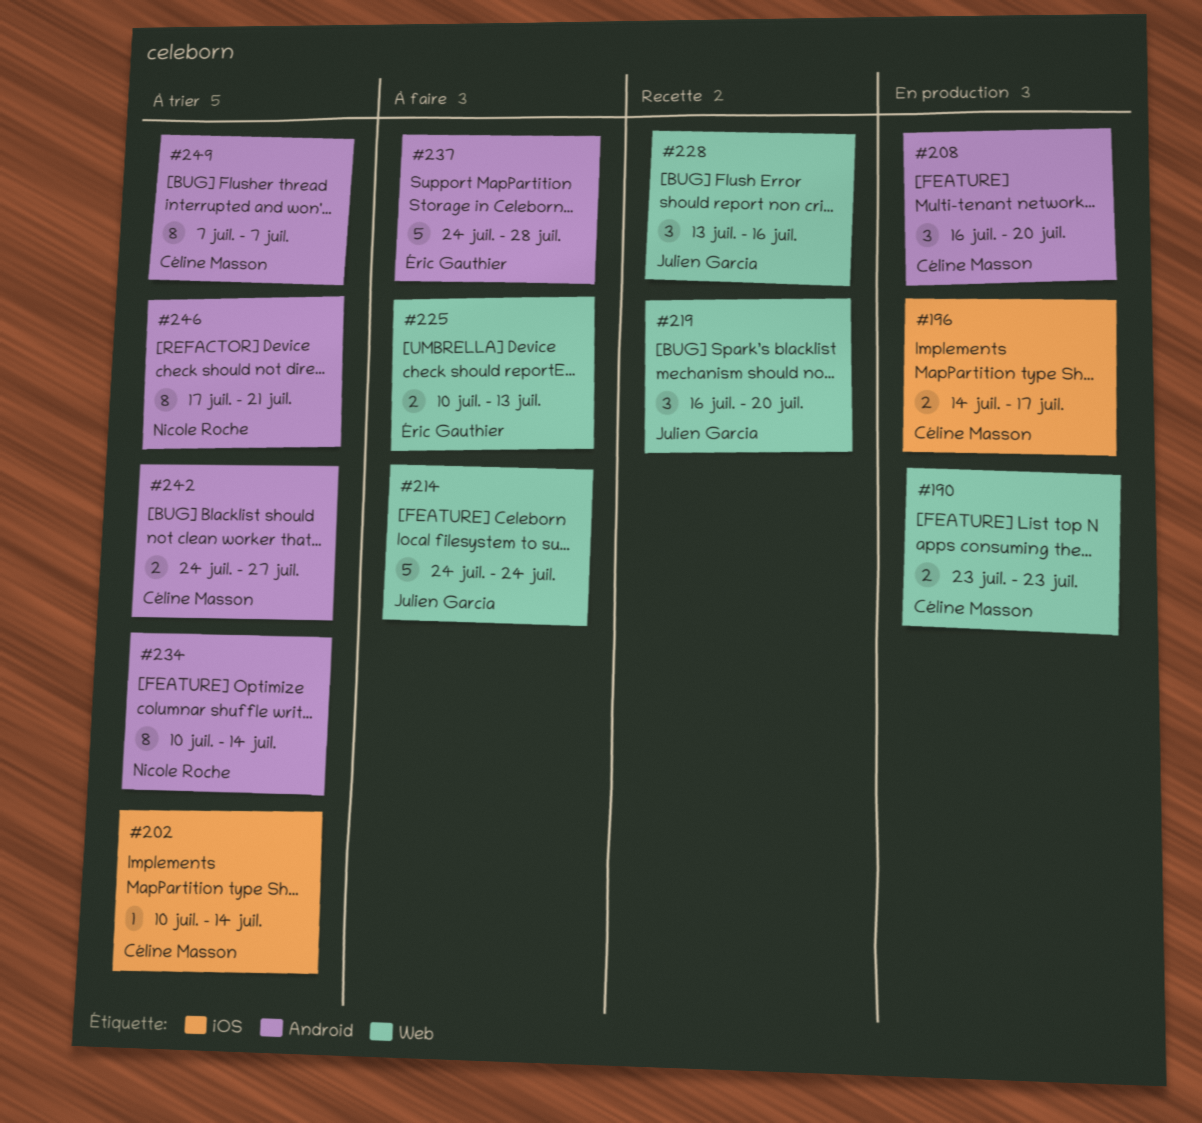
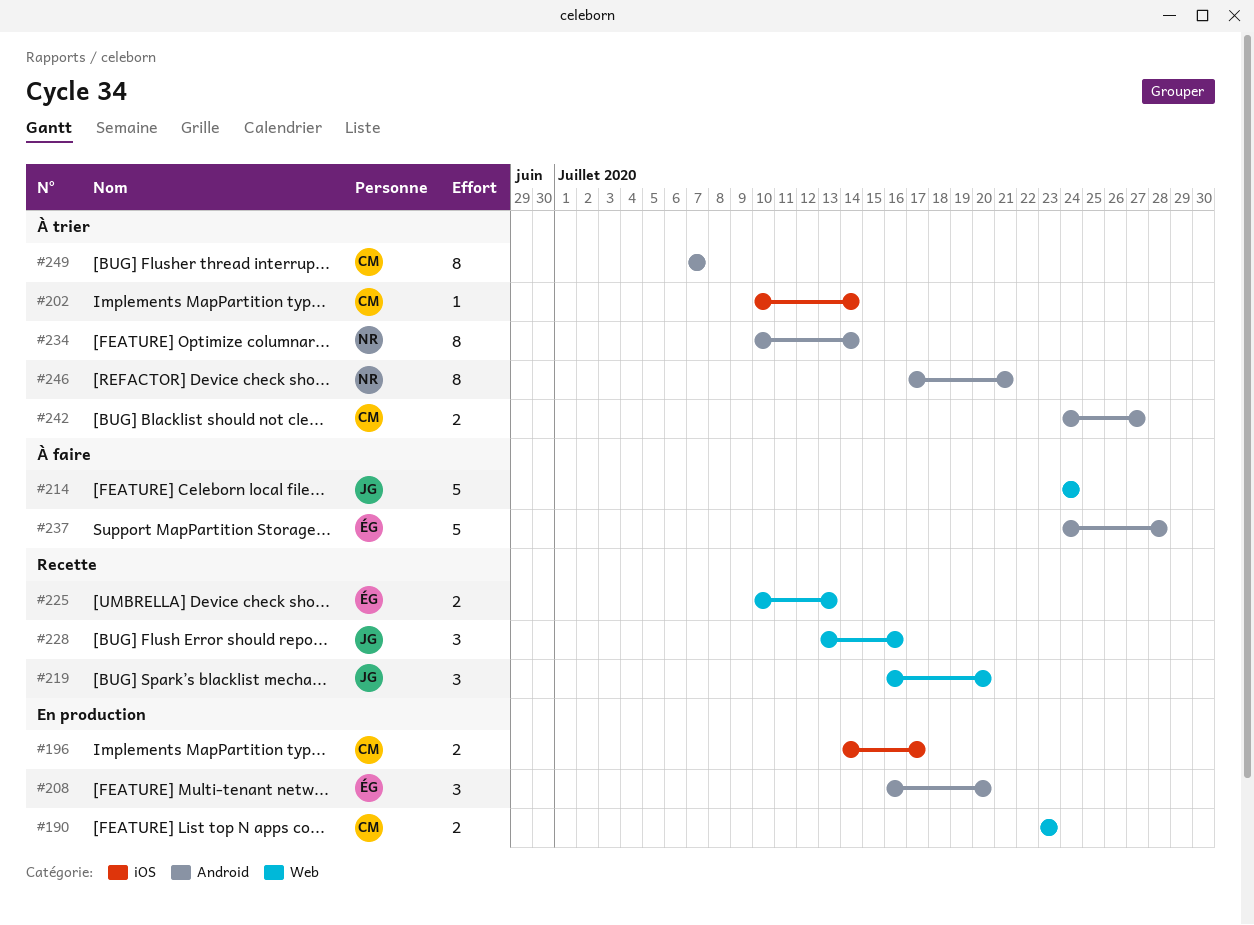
#208, owner: Céline Masson -> Éric Gauthier
#225, status: À faire -> Recette

